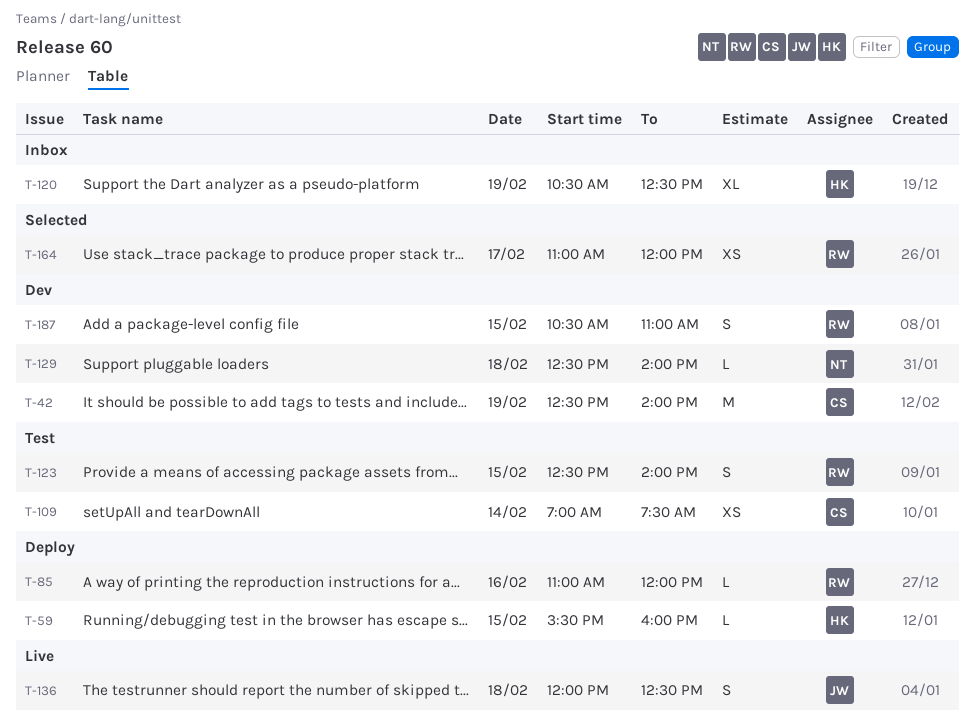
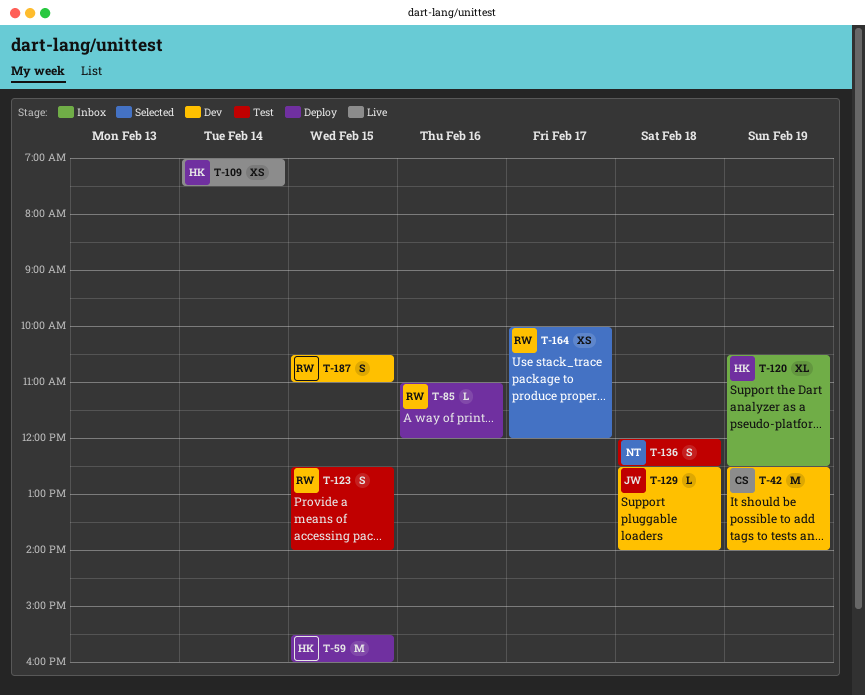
T-59, estimate: L -> M
T-109, status: Test -> Live
T-109, owner: CS -> HK
T-129, owner: NT -> JW
T-136, status: Live -> Test
T-136, owner: JW -> NT
T-164, begins: 11:00 -> 10:00

